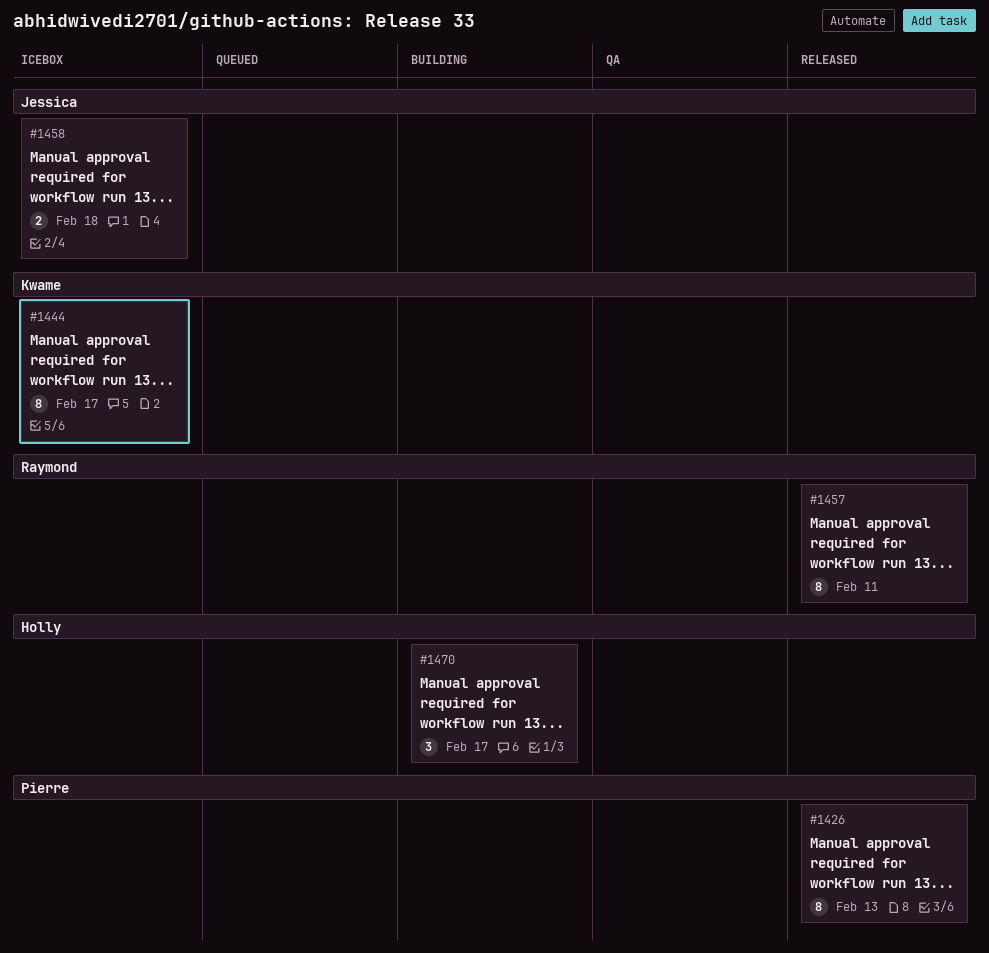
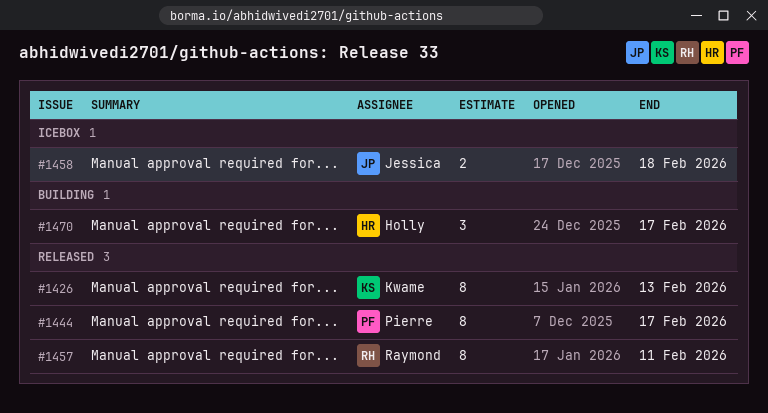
#1426, owner: Pierre -> Kwame
#1444, status: Icebox -> Released
#1444, owner: Kwame -> Pierre

